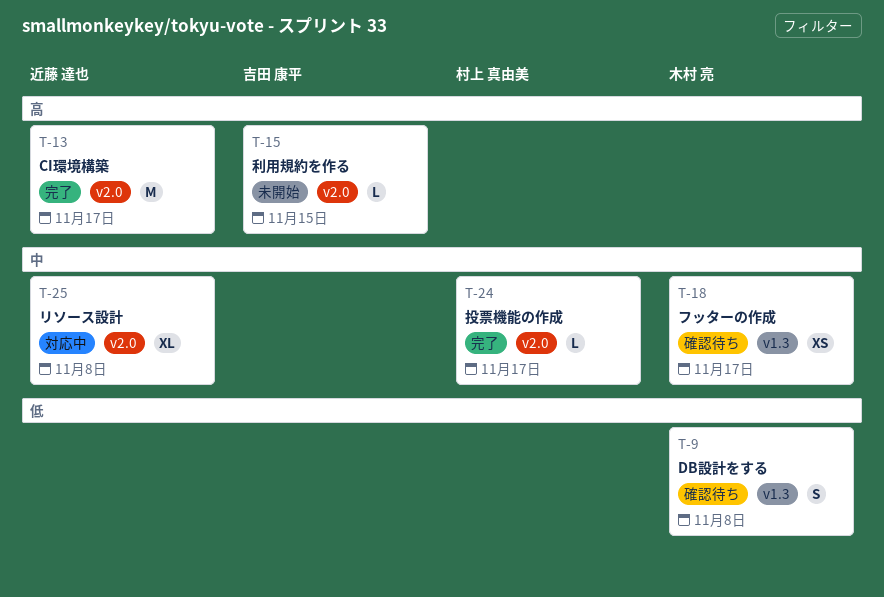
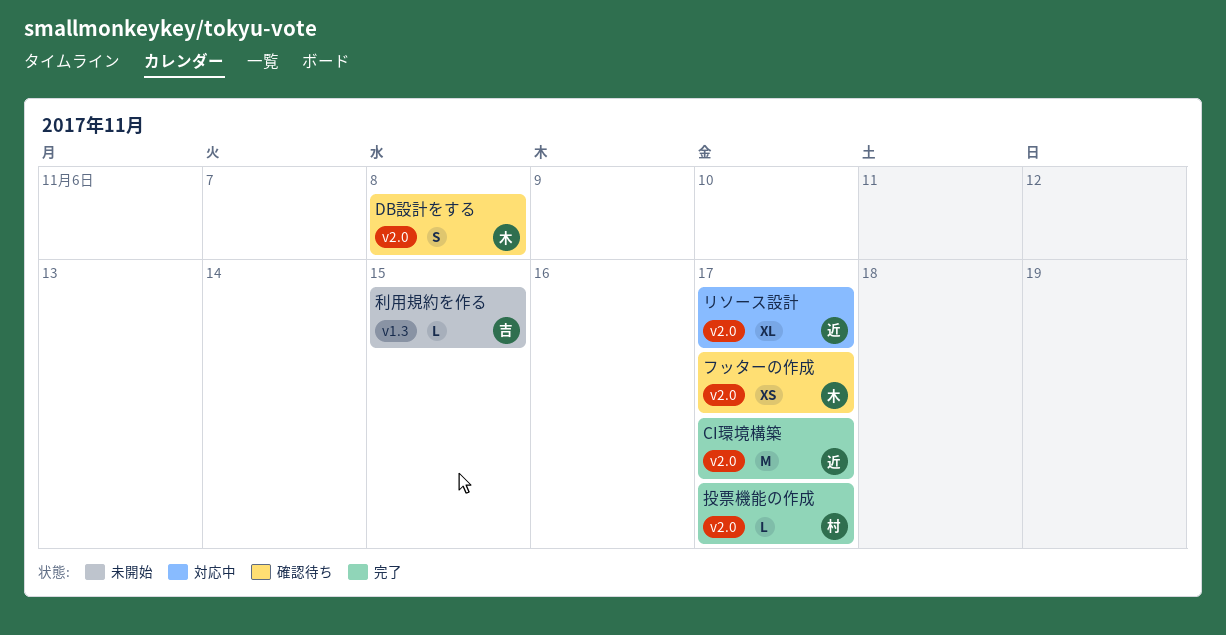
DB設計をする, label: v1.3 -> v2.0
フッターの作成, label: v1.3 -> v2.0
リソース設計, due: Nov 8 -> Nov 17
利用規約を作る, label: v2.0 -> v1.3

